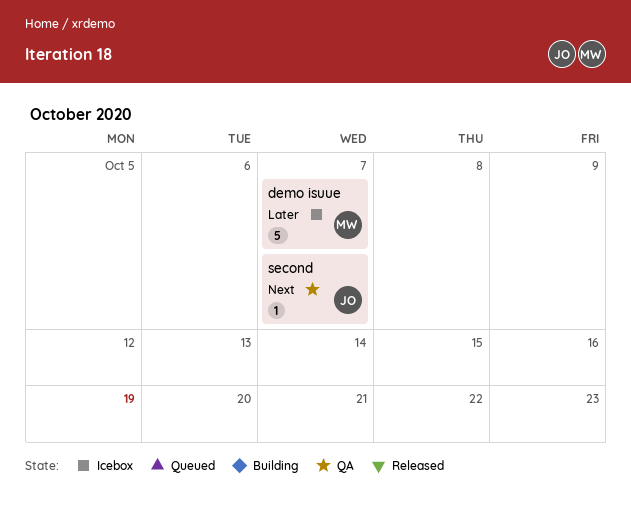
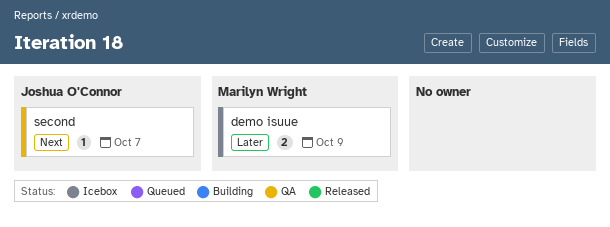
demo isuue, estimate: 5 -> 2
demo isuue, due: Oct 7 -> Oct 9

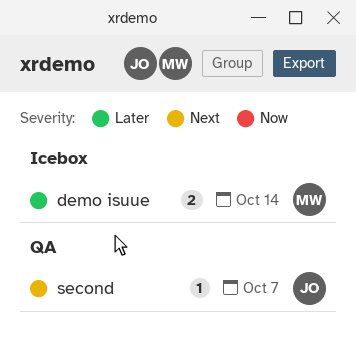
demo isuue, due: Oct 9 -> Oct 14

